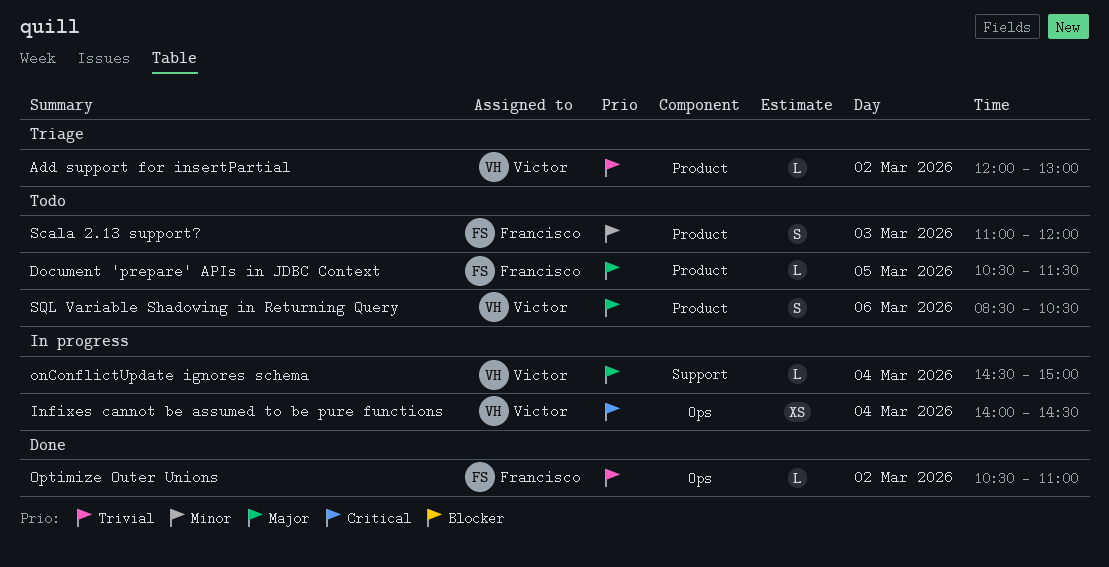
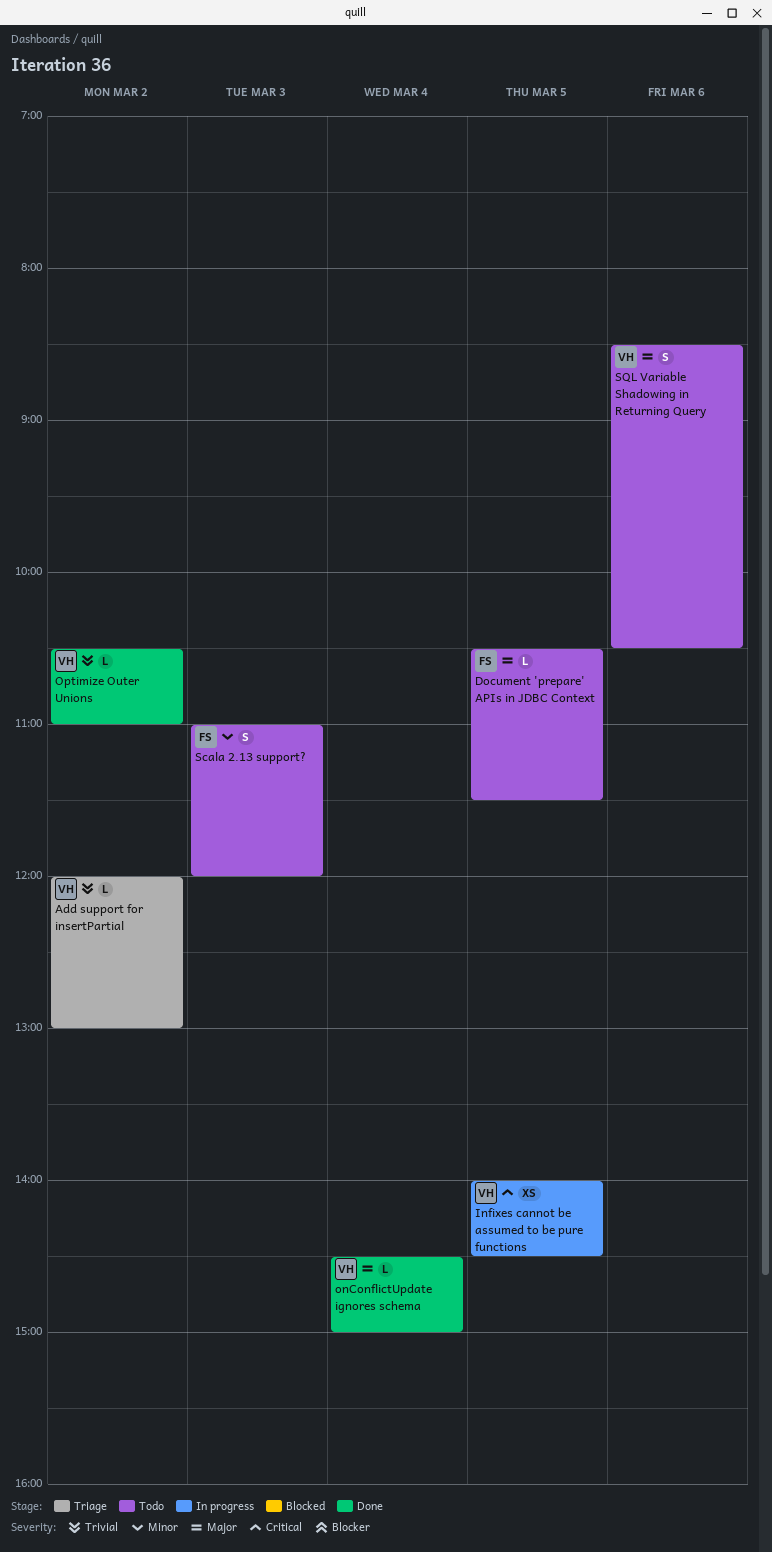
Infixes cannot be assumed to be pure functions, day: Mar 4 -> Mar 5
onConflictUpdate ignores schema, status: In progress -> Done
Optimize Outer Unions, owner: Francisco -> Victor

